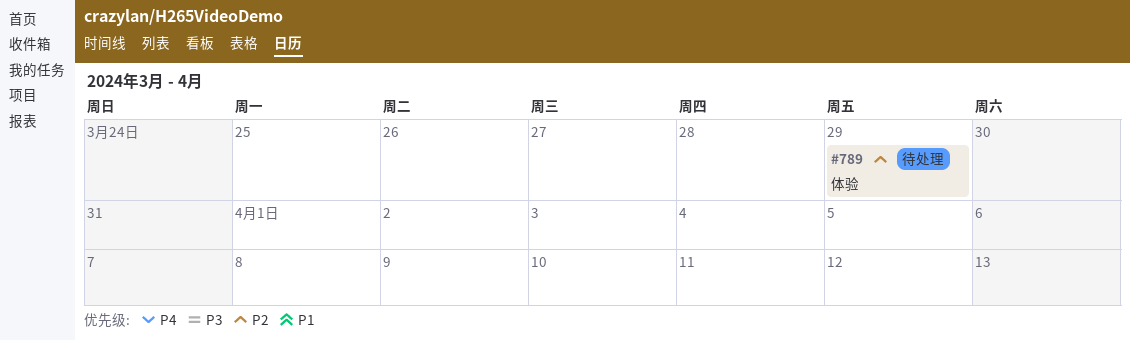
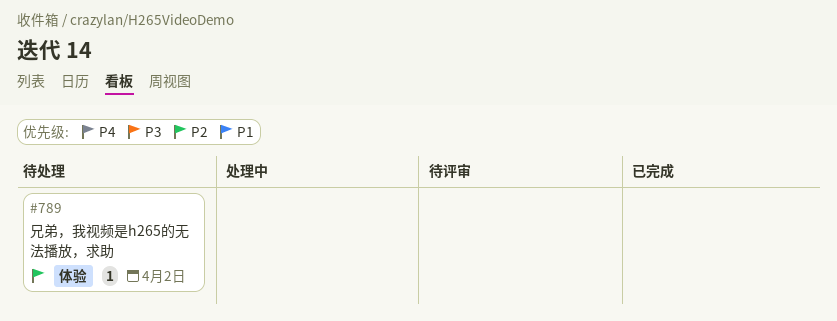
#789, due: Mar 29 -> Apr 2

